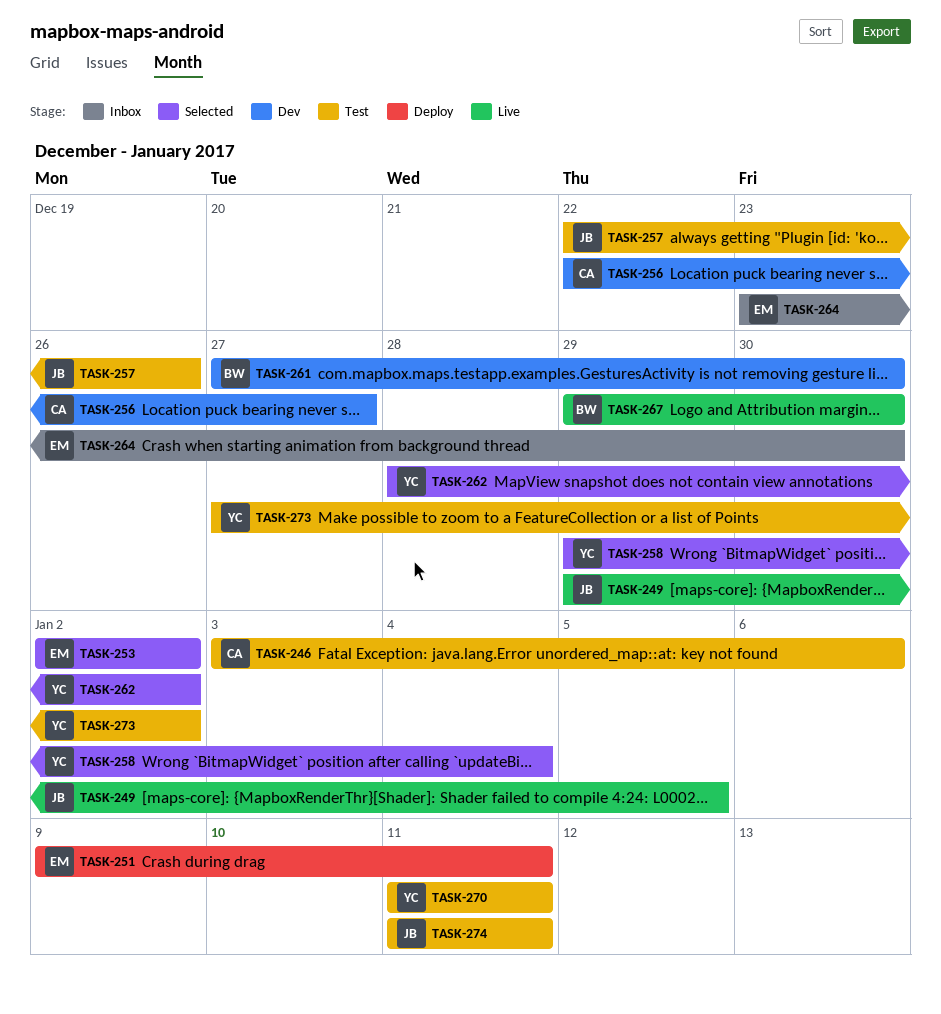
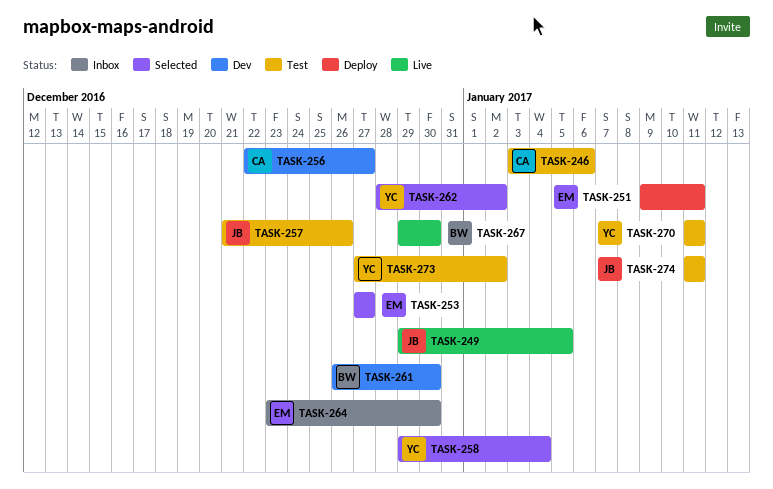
TASK-253, start: Jan 2 -> Dec 27
TASK-253, due: Jan 2 -> Dec 27
TASK-257, start: Dec 22 -> Dec 21
TASK-261, start: Dec 27 -> Dec 26

